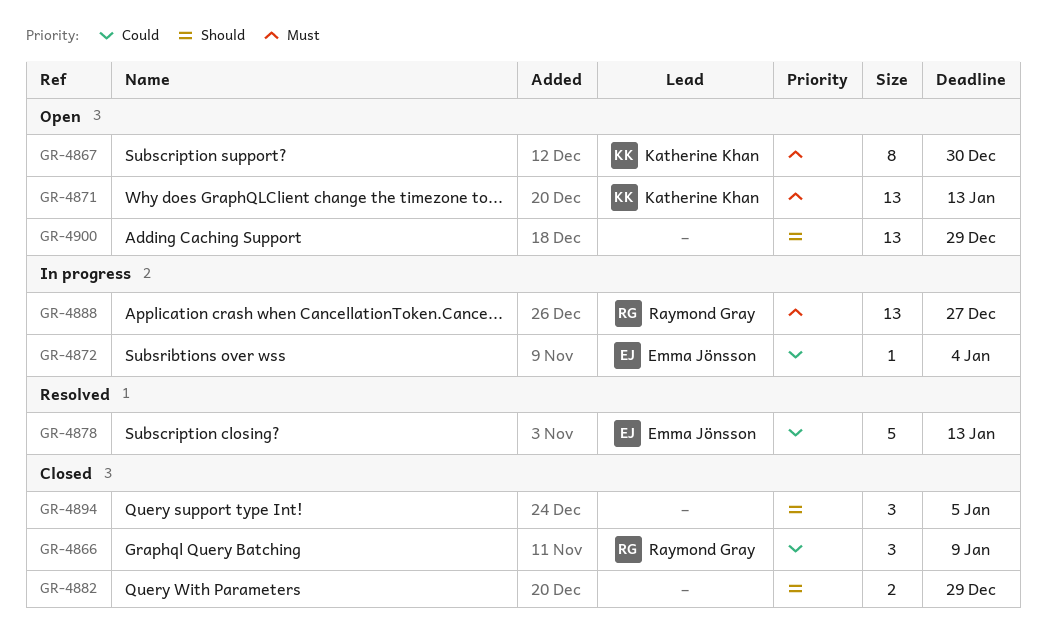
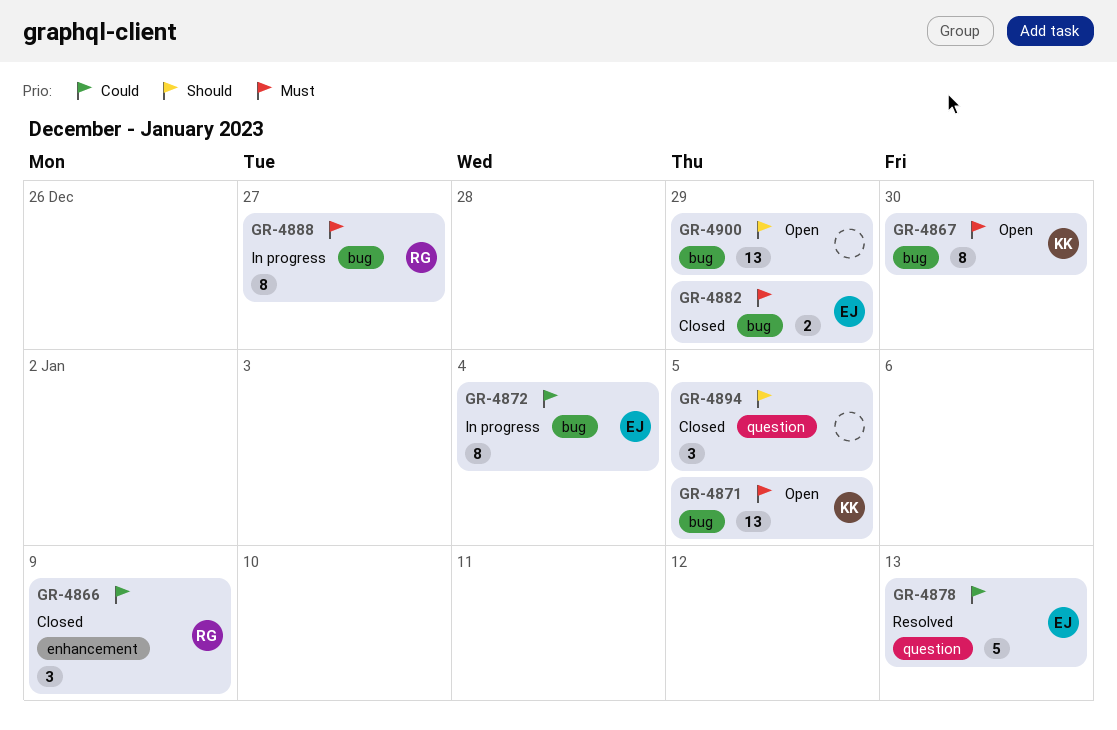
GR-4871, due: Jan 13 -> Jan 5
GR-4872, estimate: 1 -> 8
GR-4882, owner: none -> Emma Jönsson
GR-4882, priority: Should -> Must
GR-4888, estimate: 13 -> 8

